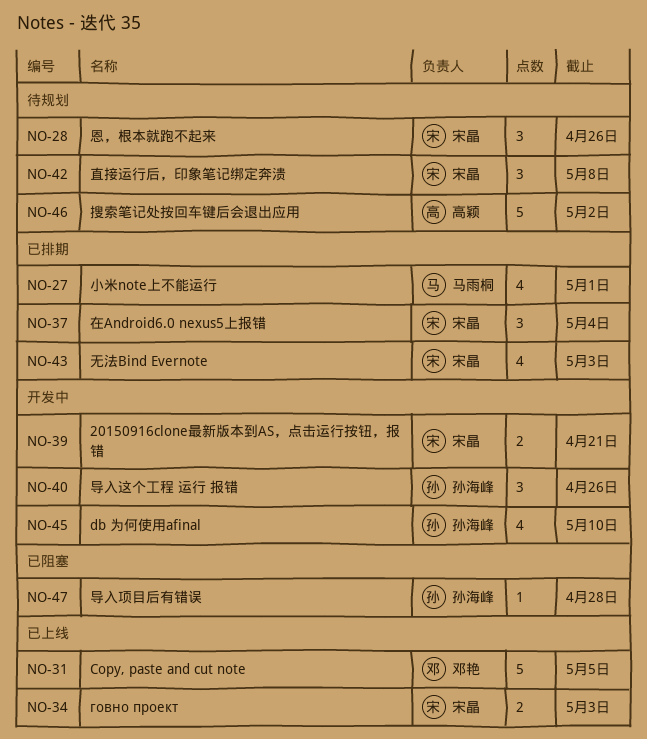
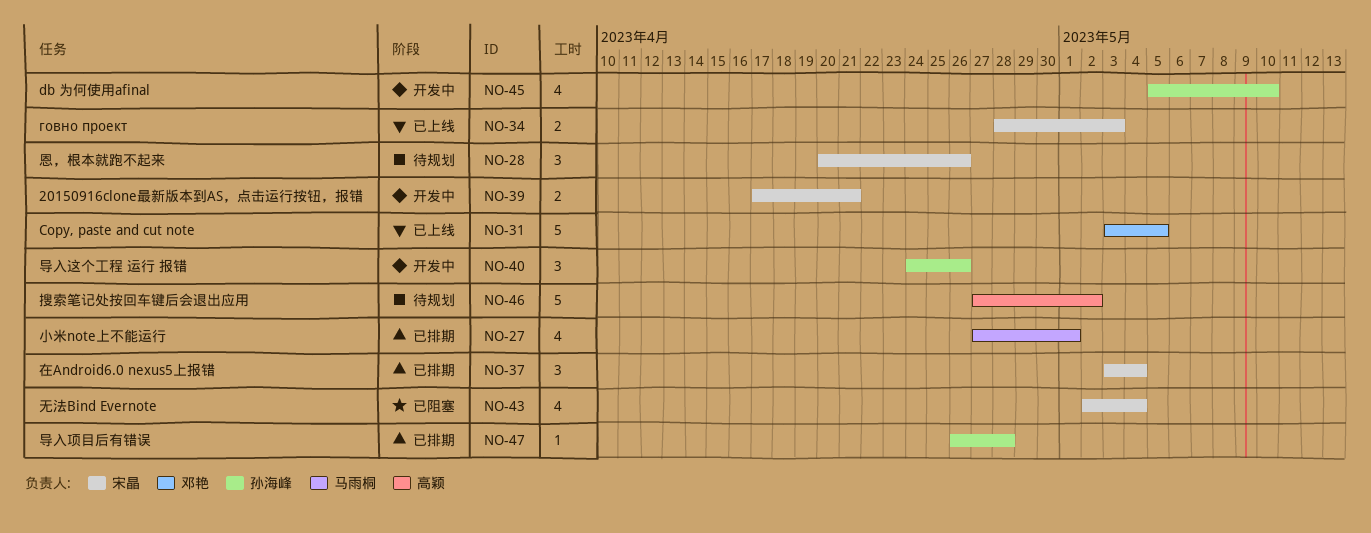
NO-42: present -> none
NO-43, status: 已排期 -> 已阻塞
NO-43, due: May 3 -> May 4
NO-47, status: 已阻塞 -> 已排期

